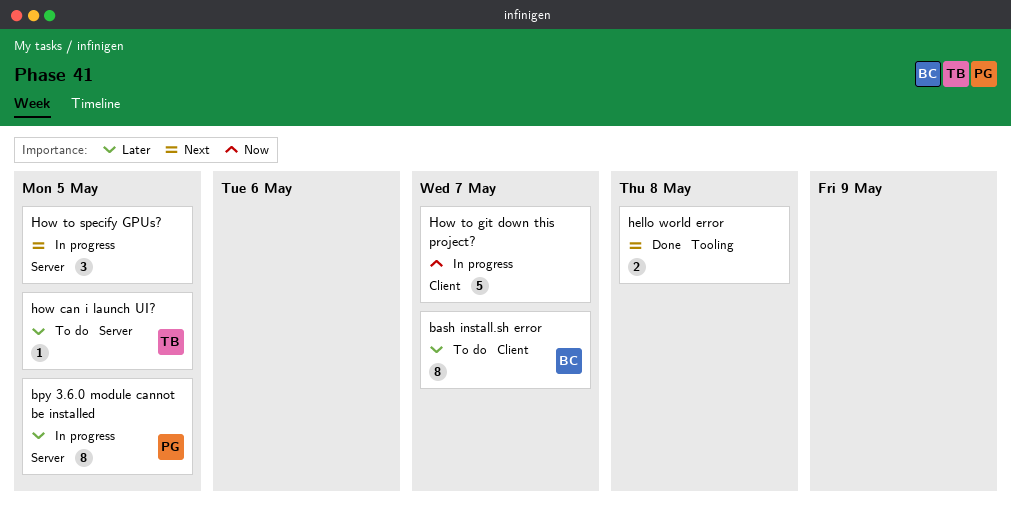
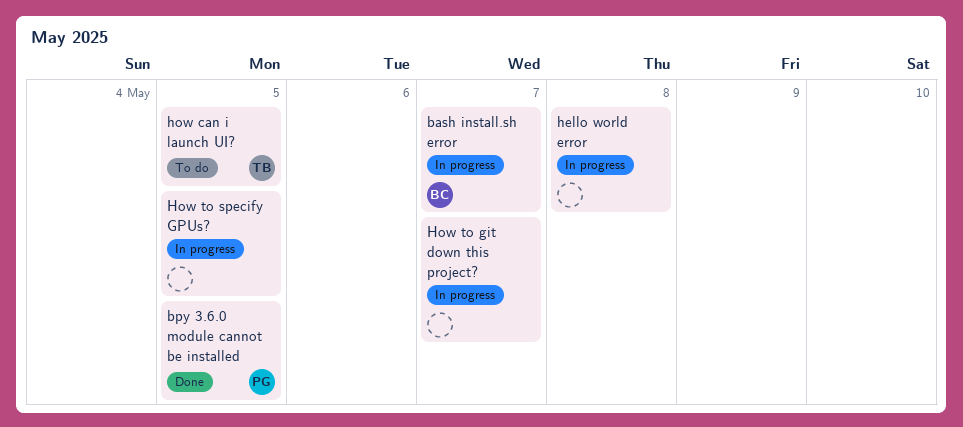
bash install.sh error, status: To do -> In progress
bpy 3.6.0 module cannot be installed, status: In progress -> Done
hello world error, status: Done -> In progress

